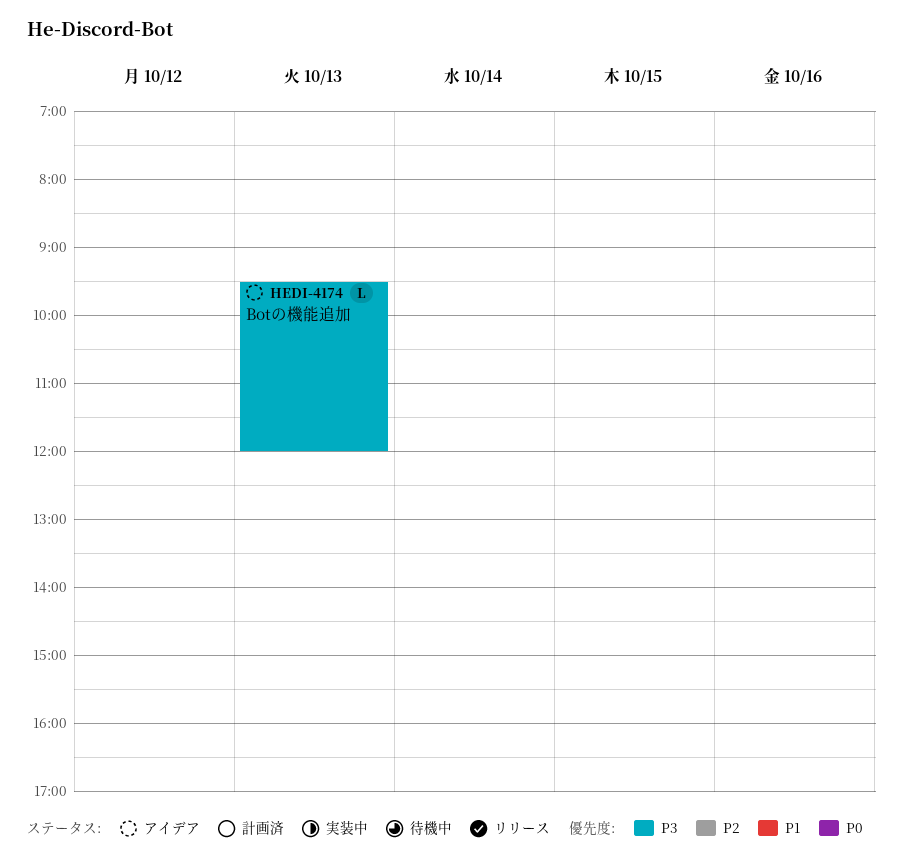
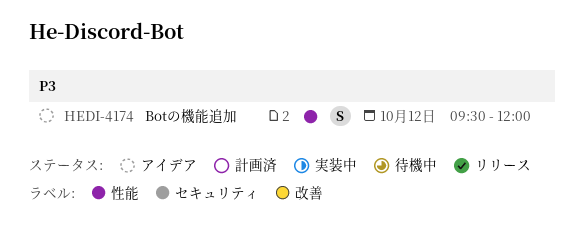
HEDI-4174, estimate: L -> S
HEDI-4174, day: Oct 13 -> Oct 12

